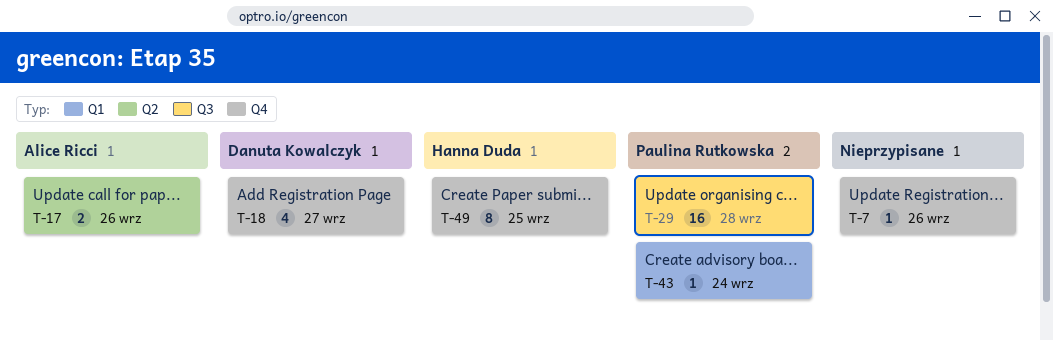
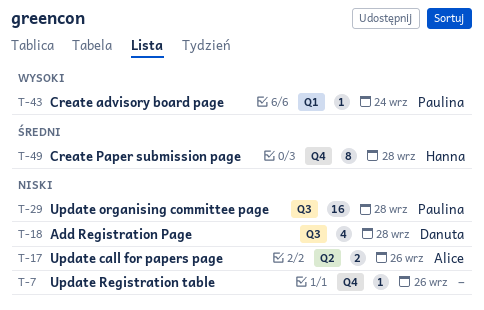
T-18, label: Q4 -> Q3
T-18, due: Sep 27 -> Sep 28
T-49, due: Sep 25 -> Sep 28

